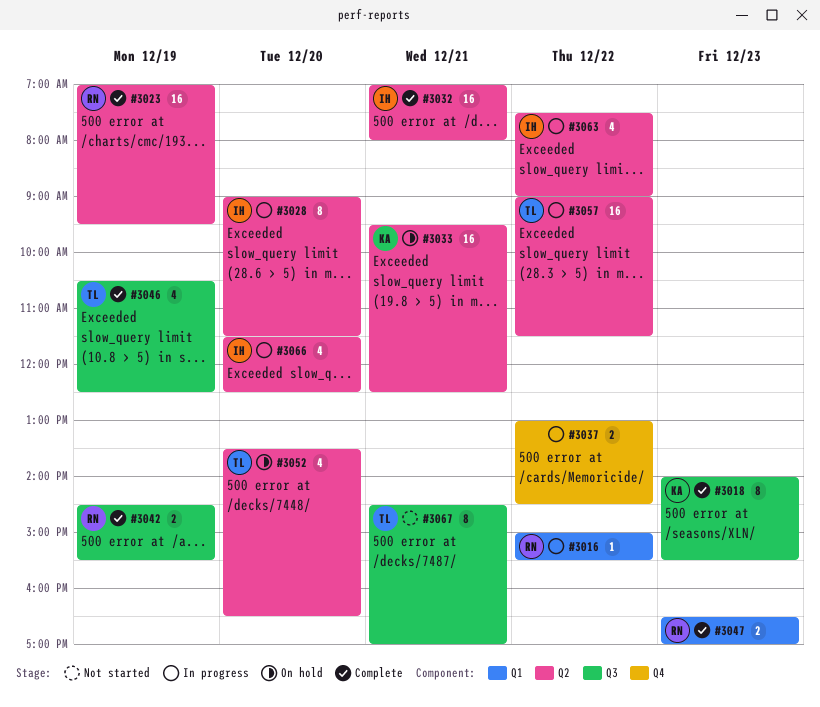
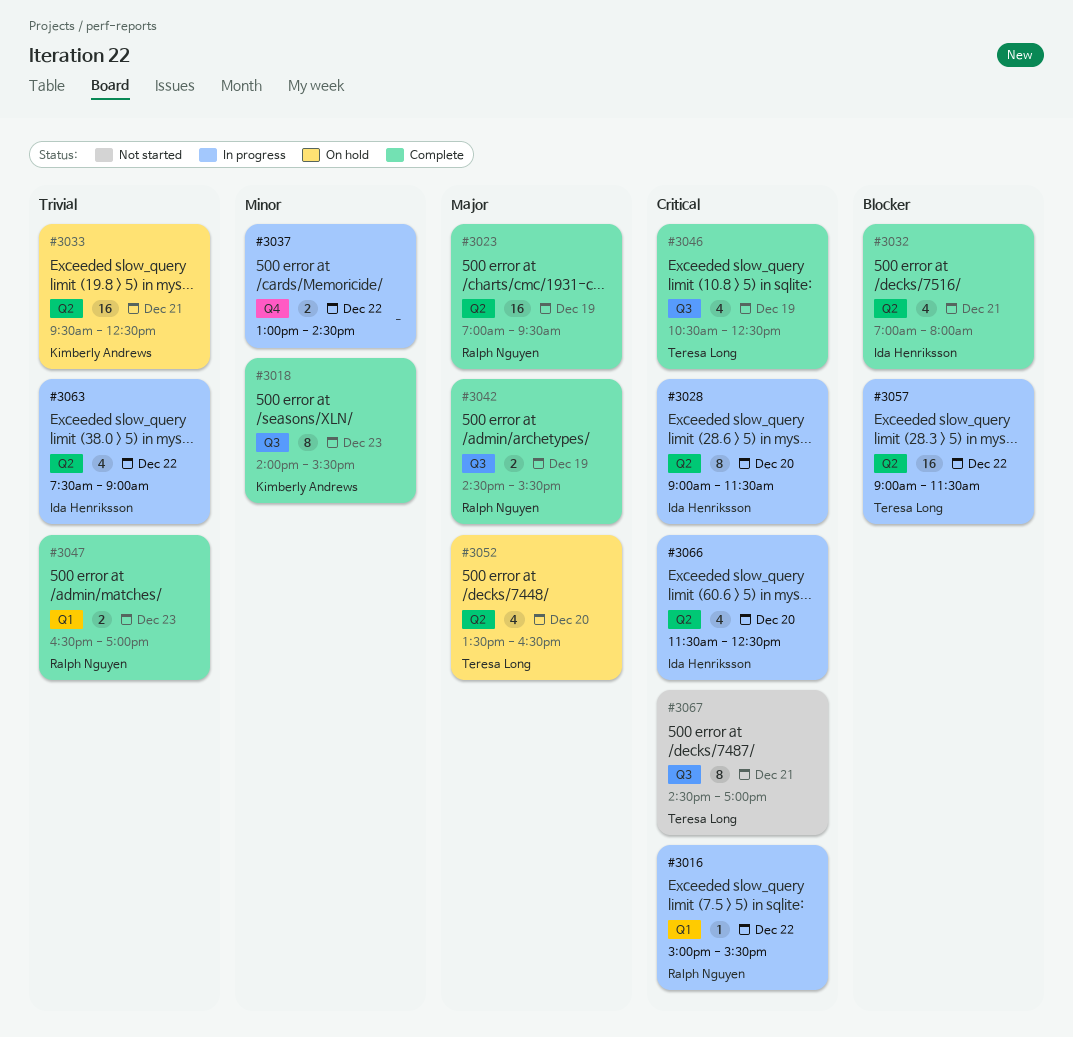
#3032, estimate: 16 -> 4

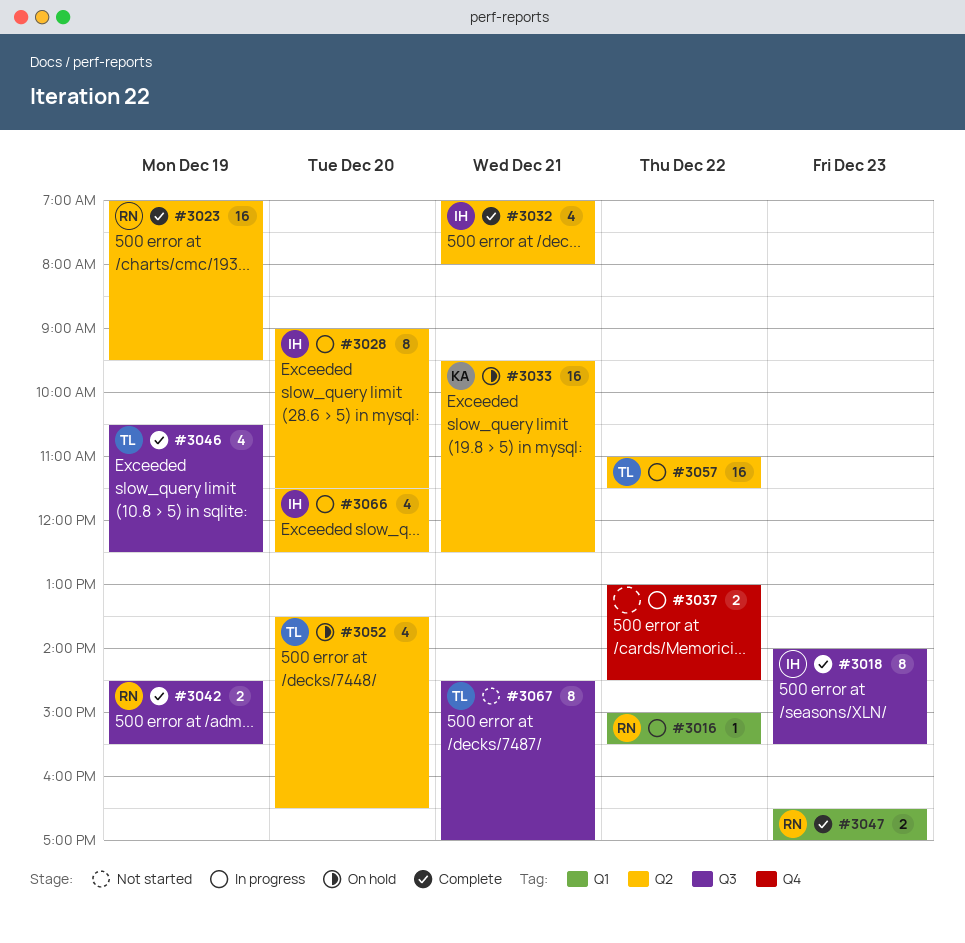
#3018, owner: Kimberly Andrews -> Ida Henriksson
#3057, begins: 09:00 -> 11:00
#3063: present -> none

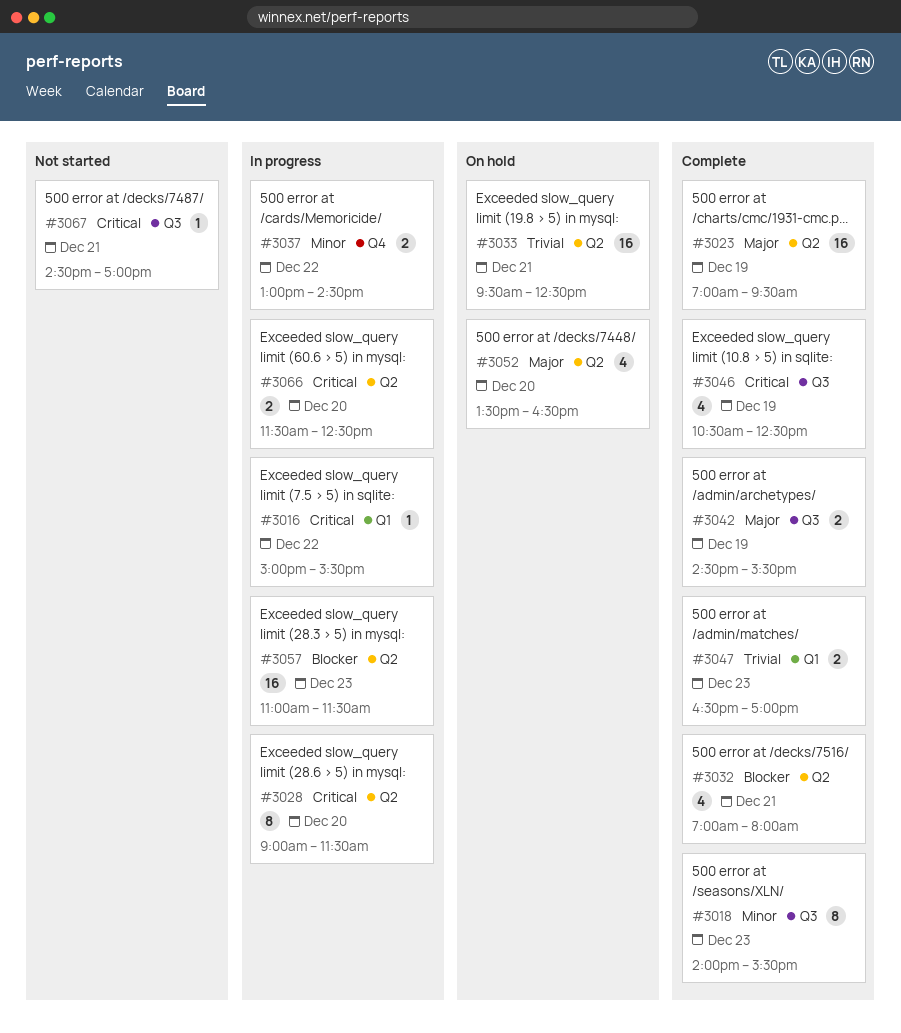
#3057, day: Dec 22 -> Dec 23
#3066, estimate: 4 -> 2
#3067, estimate: 8 -> 1

